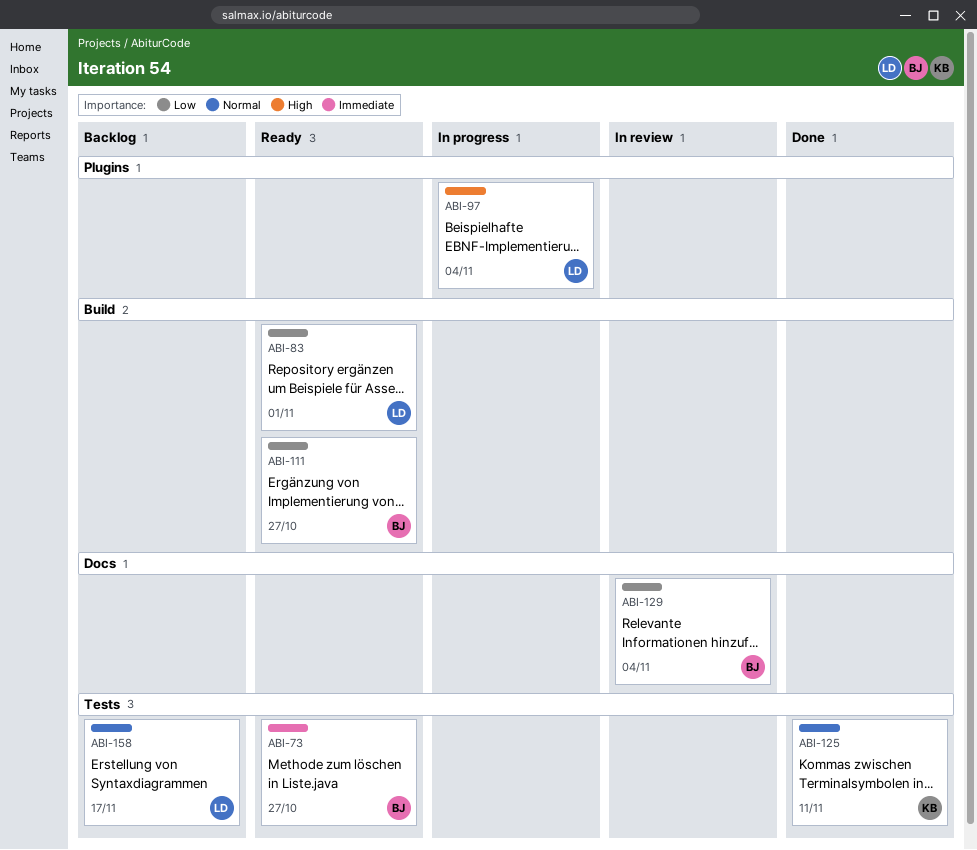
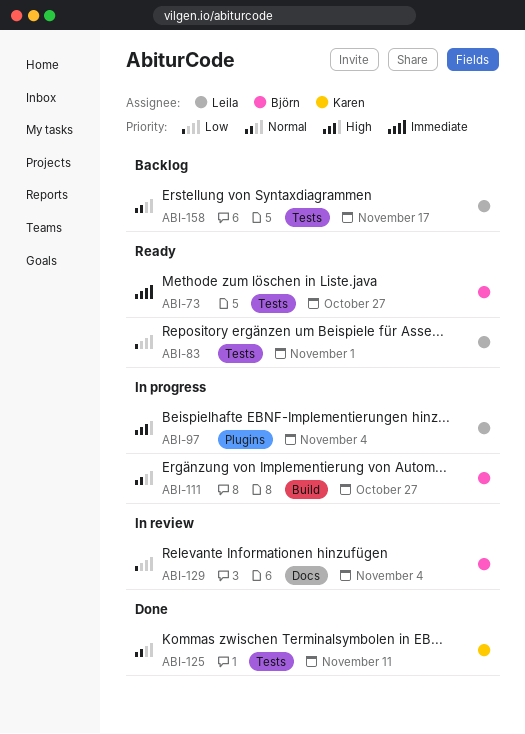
ABI-83, label: Build -> Tests
ABI-111, status: Ready -> In progress
ABI-111, priority: Low -> Normal

